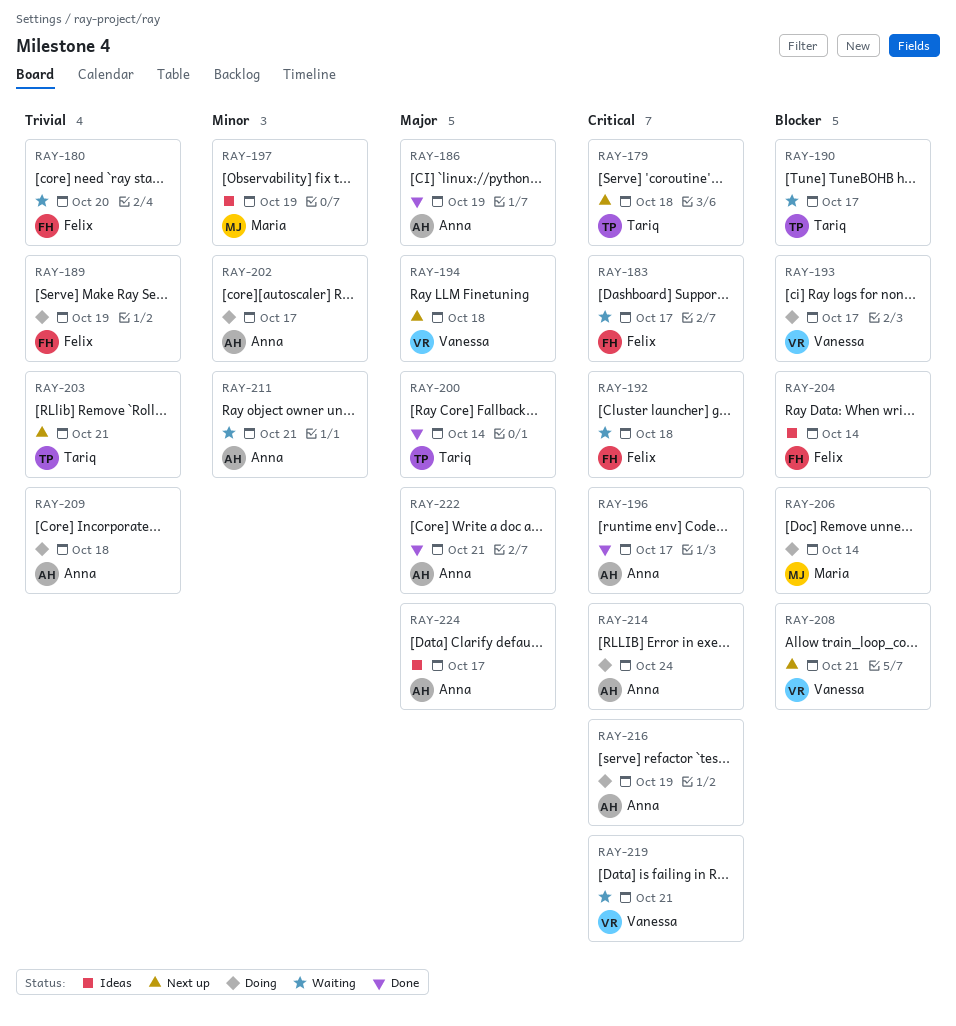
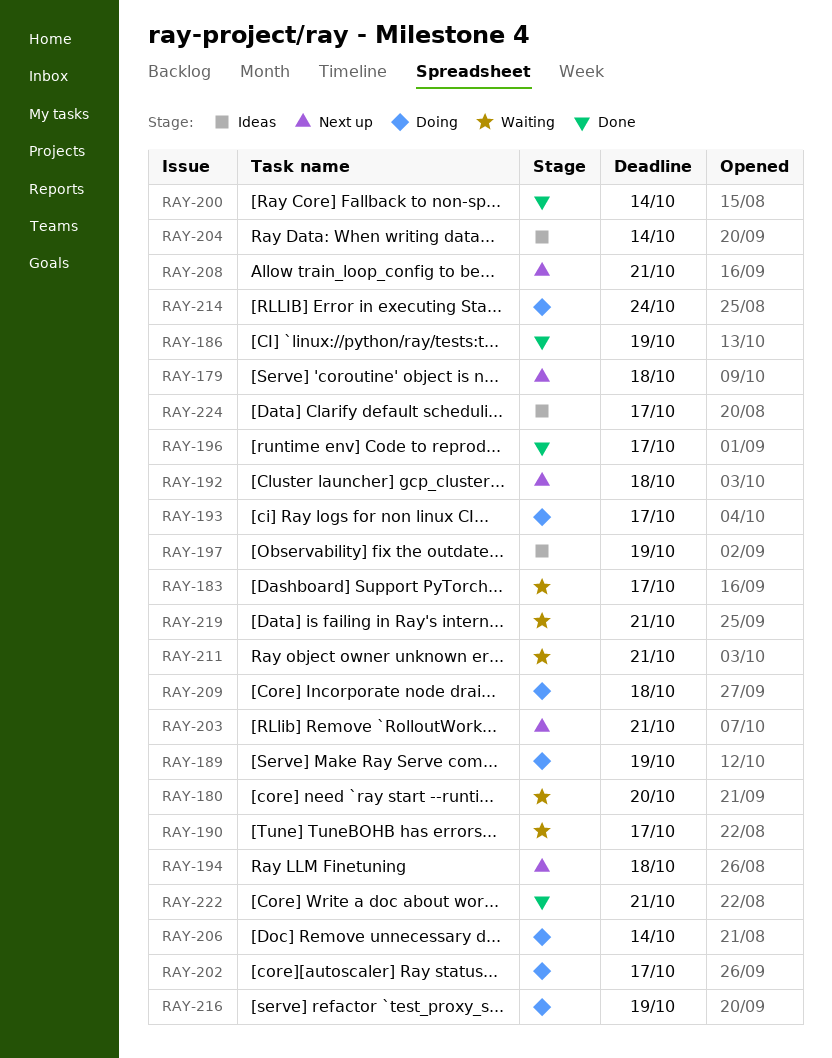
RAY-192, status: Waiting -> Next up

